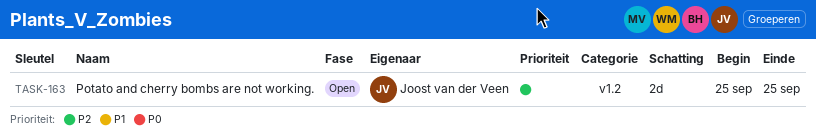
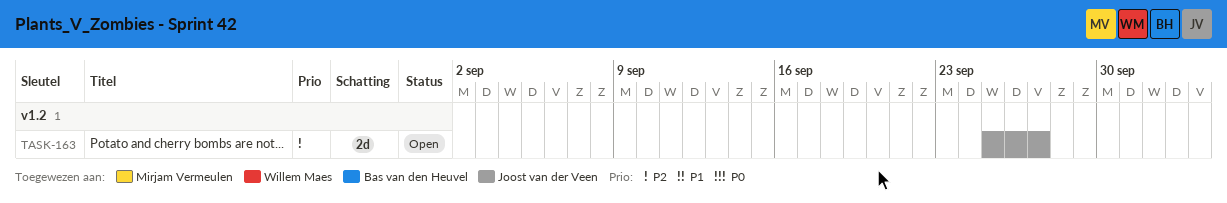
TASK-163, due: Sep 25 -> Sep 27

